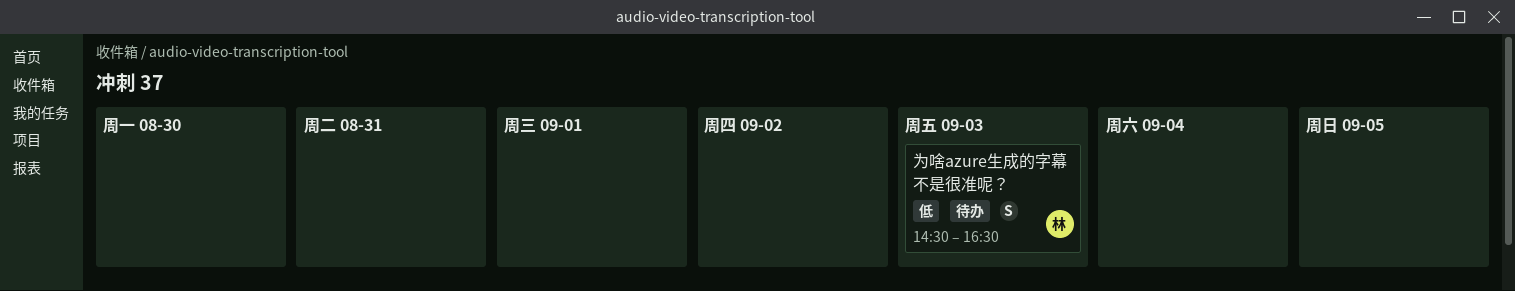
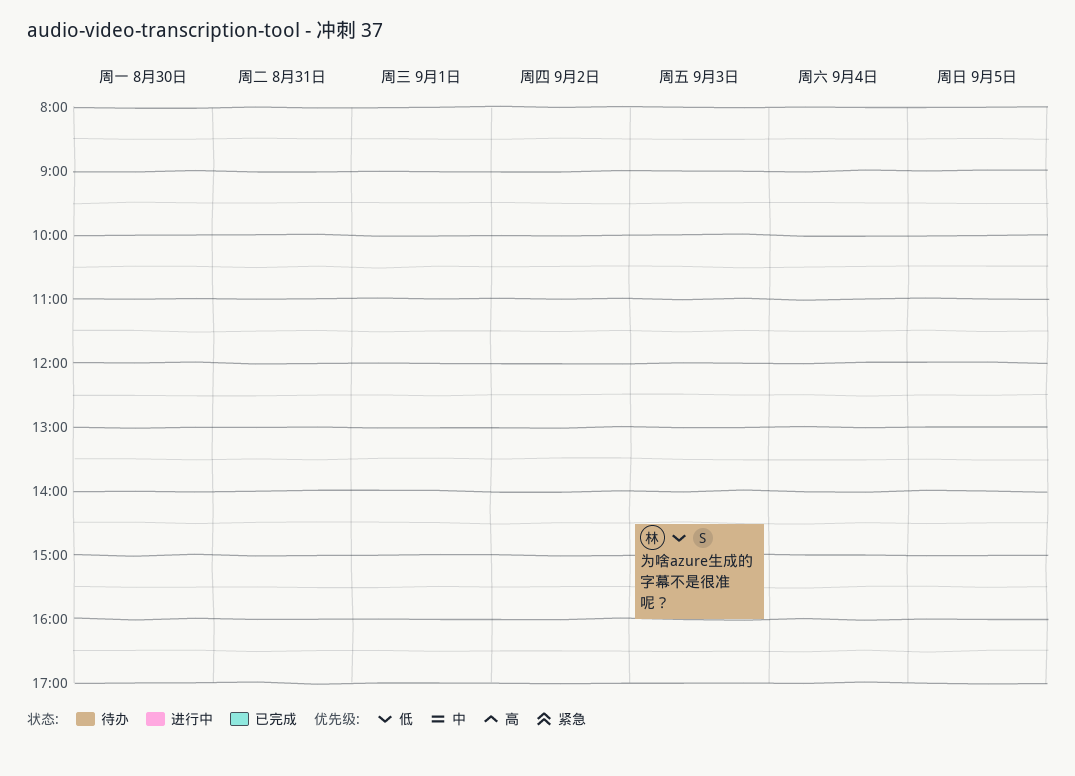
为啥azure生成的字幕不是很准呢？, ends: 16:30 -> 16:00

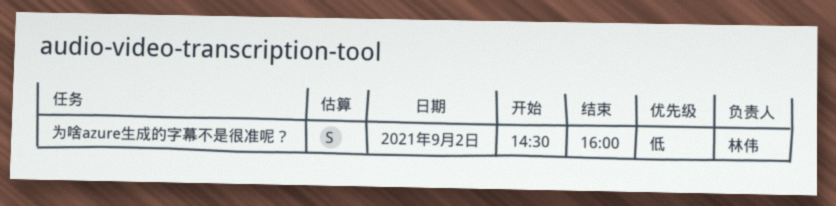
为啥azure生成的字幕不是很准呢？, day: Sep 3 -> Sep 2

